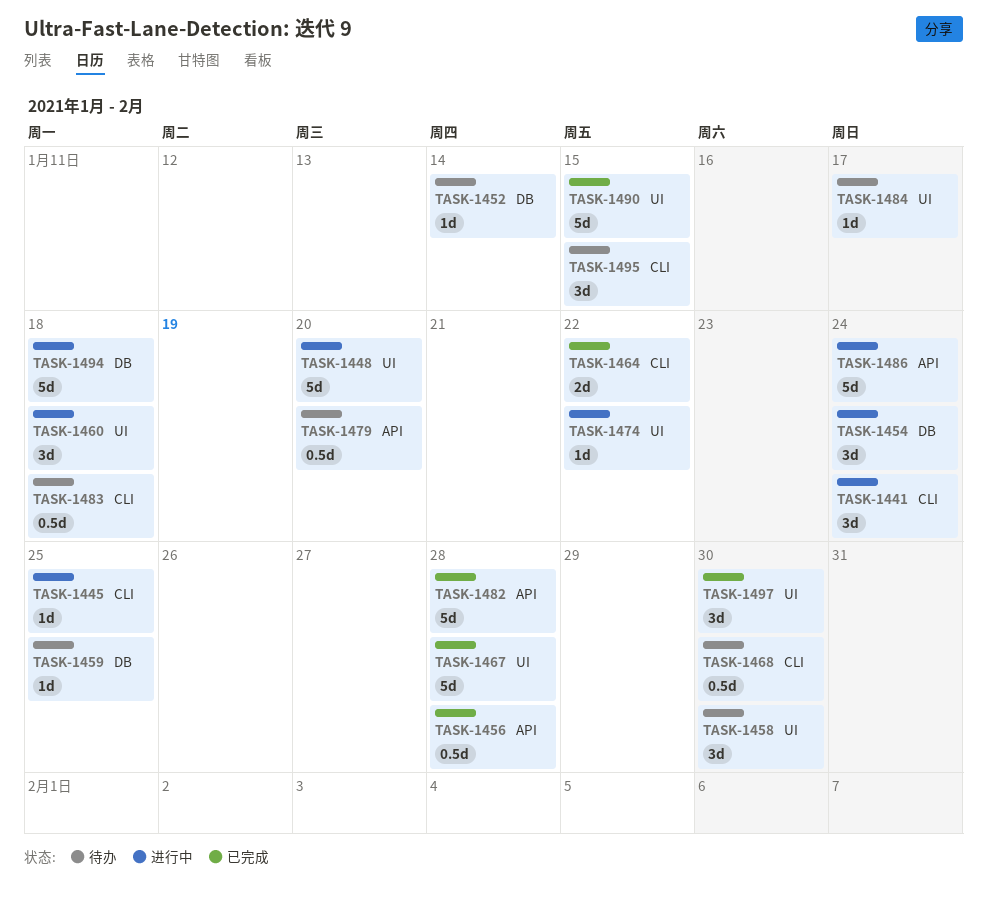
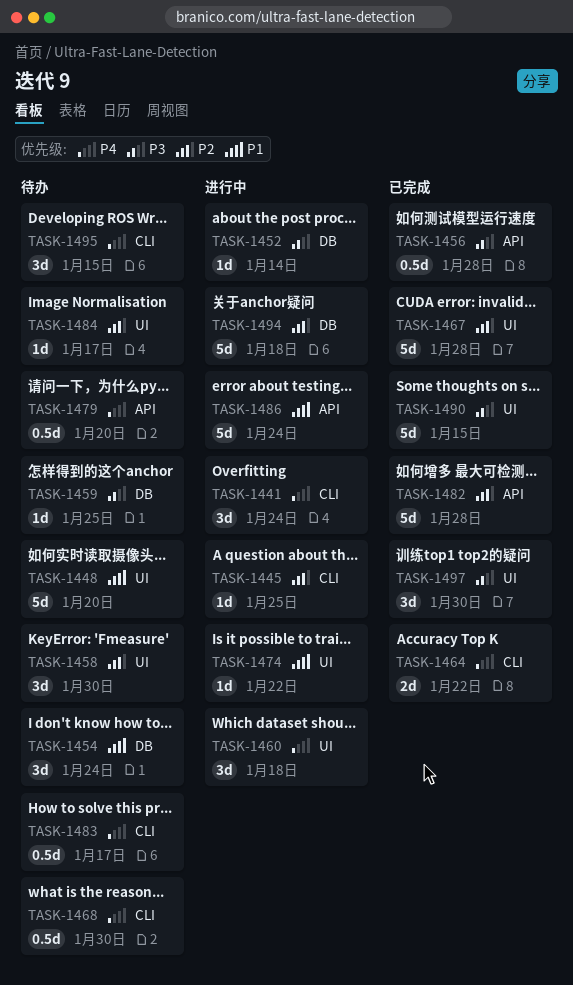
TASK-1448, status: 进行中 -> 待办
TASK-1452, status: 待办 -> 进行中
TASK-1454, status: 进行中 -> 待办
TASK-1483, due: Jan 18 -> Jan 17

